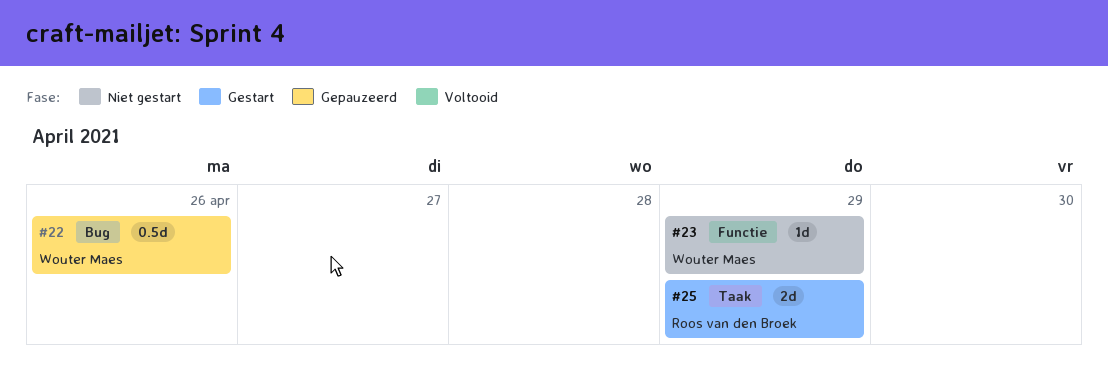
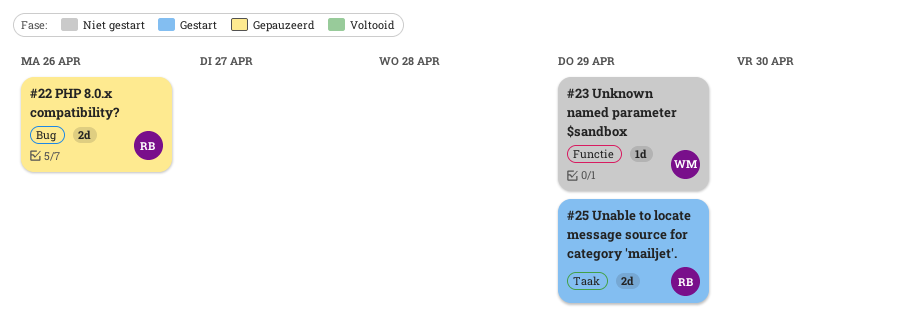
#22, owner: Wouter Maes -> Roos van den Broek
#22, estimate: 0.5d -> 2d

